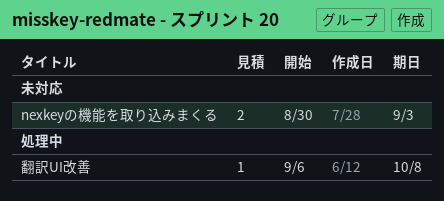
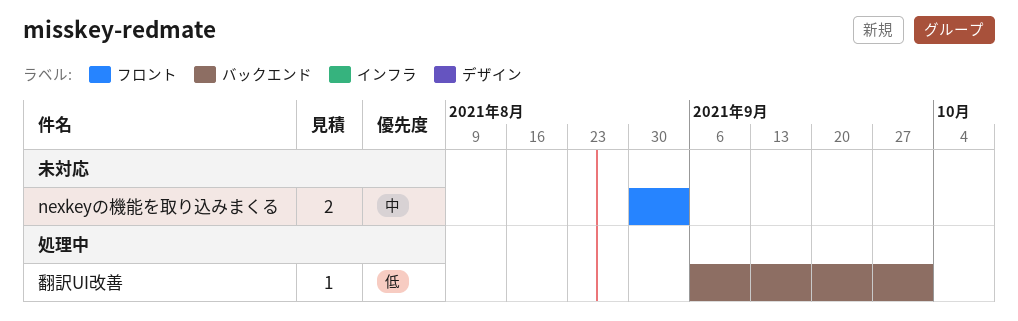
翻訳UI改善, due: Oct 8 -> Oct 1

